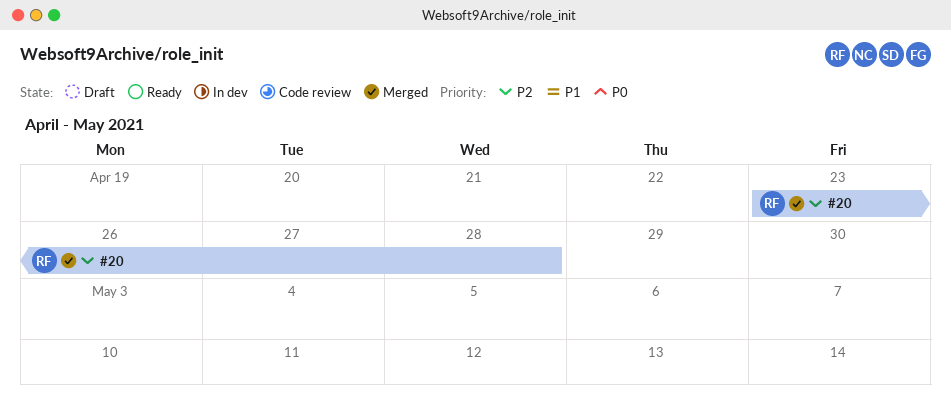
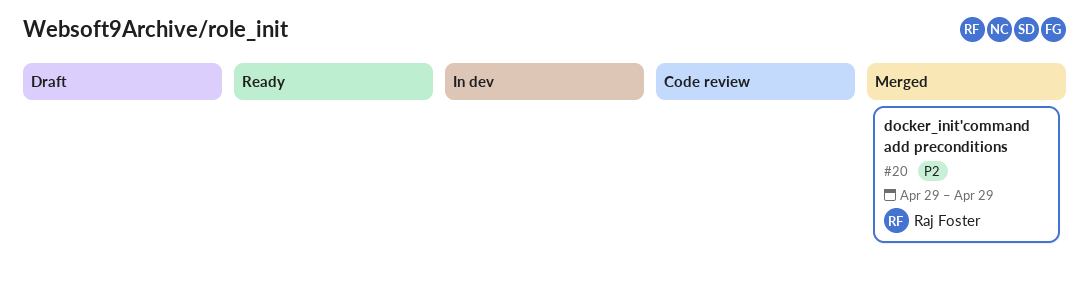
#20, start: Apr 23 -> Apr 29
#20, due: Apr 28 -> Apr 29

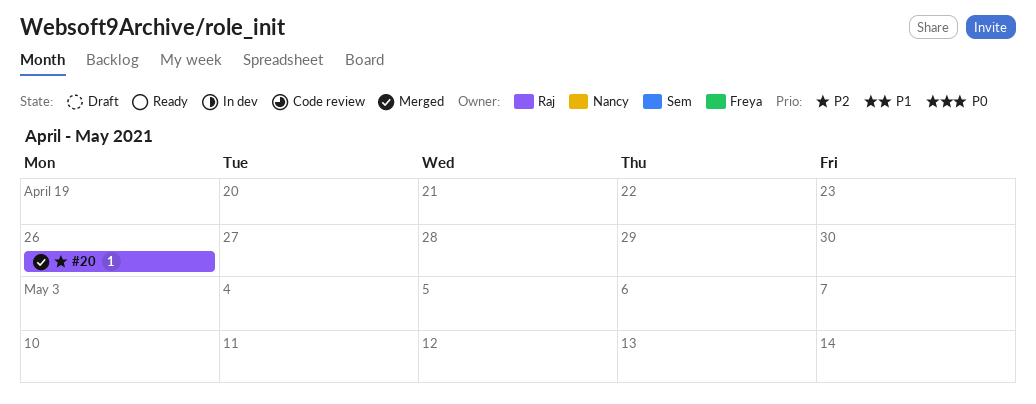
#20, start: Apr 29 -> Apr 26
#20, due: Apr 29 -> Apr 26

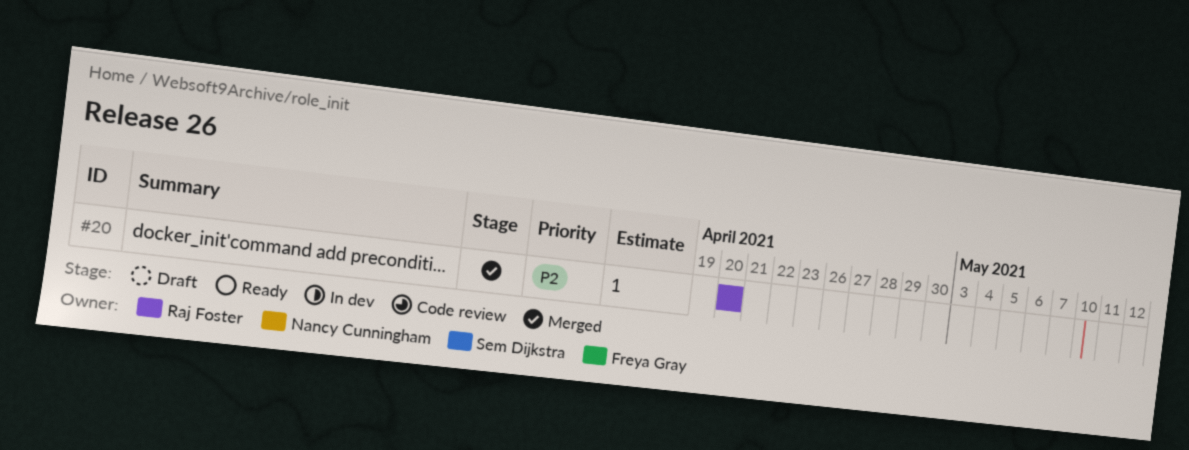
#20, start: Apr 26 -> Apr 20
#20, due: Apr 26 -> Apr 20

